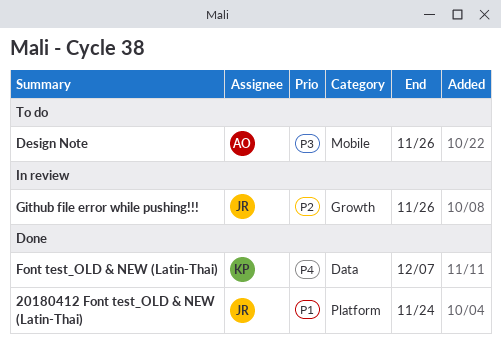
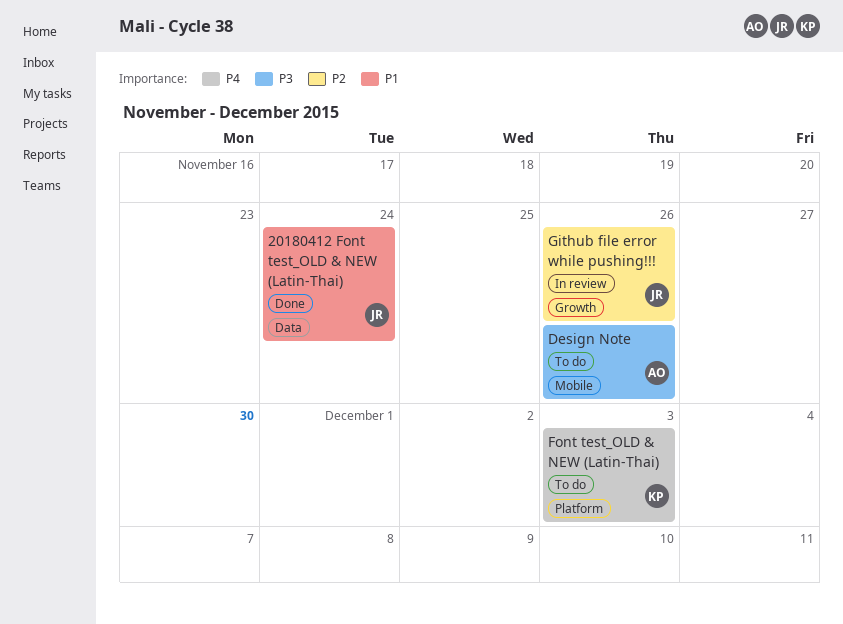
20180412 Font test_OLD & NEW (Latin-Thai), label: Platform -> Data
Font test_OLD & NEW (Latin-Thai), status: Done -> To do
Font test_OLD & NEW (Latin-Thai), label: Data -> Platform
Font test_OLD & NEW (Latin-Thai), due: Dec 7 -> Dec 3

